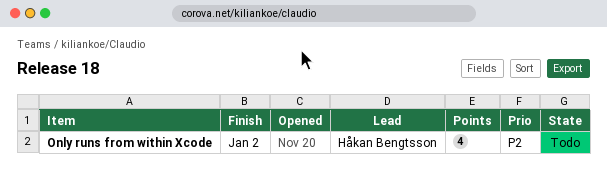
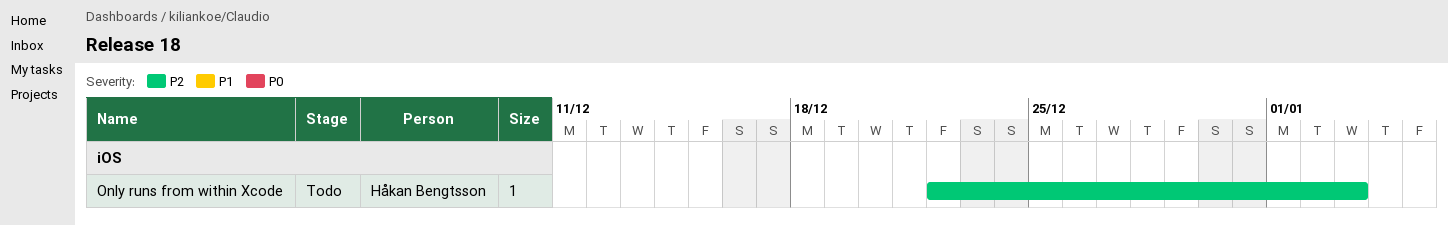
Only runs from within Xcode, estimate: 4 -> 1
Only runs from within Xcode, due: Jan 2 -> Jan 3

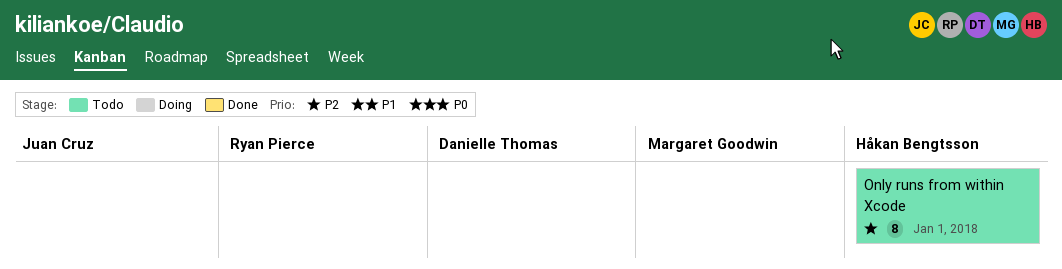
Only runs from within Xcode, estimate: 1 -> 8
Only runs from within Xcode, due: Jan 3 -> Jan 1

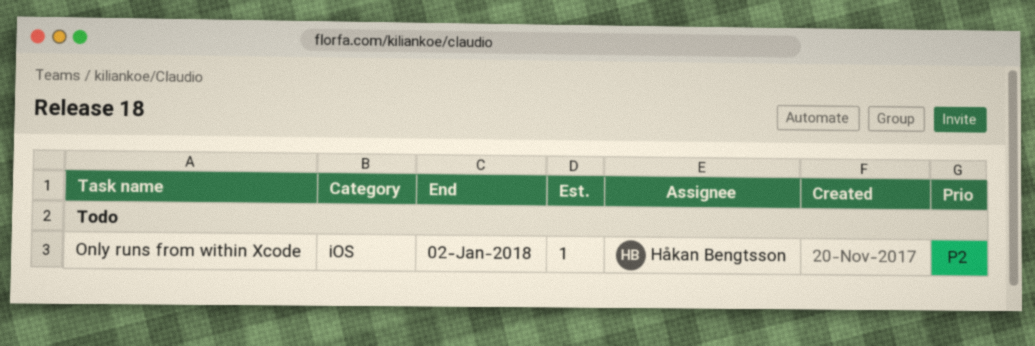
Only runs from within Xcode, estimate: 8 -> 1
Only runs from within Xcode, due: Jan 1 -> Jan 2

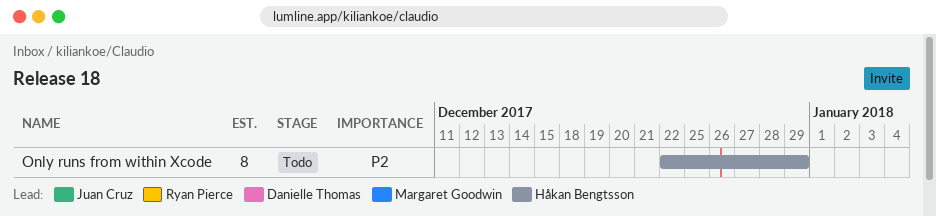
Only runs from within Xcode, estimate: 1 -> 8
Only runs from within Xcode, due: Jan 2 -> Dec 29

